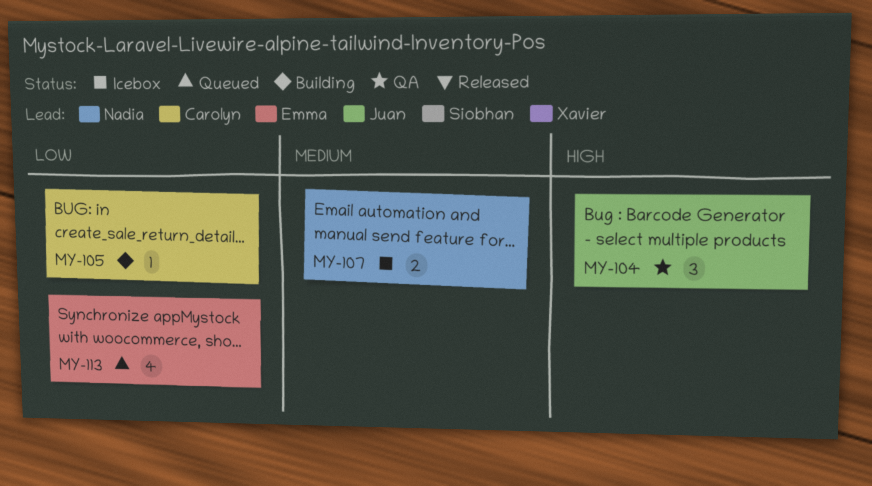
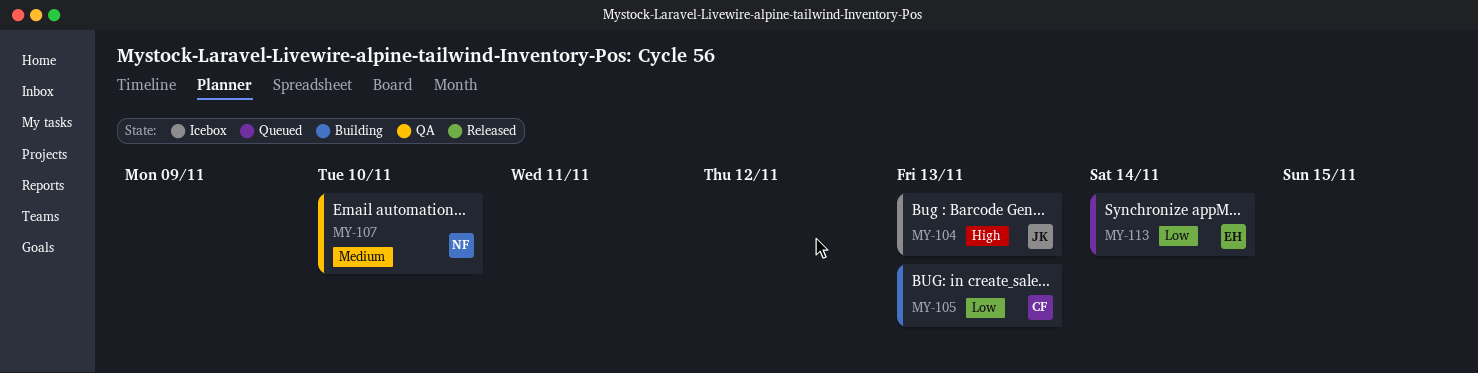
MY-104, status: QA -> Icebox
MY-107, status: Icebox -> QA

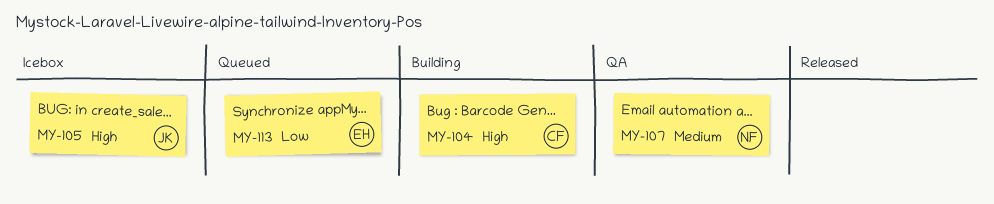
MY-104, status: Icebox -> Building
MY-104, owner: JK -> CF
MY-105, status: Building -> Icebox
MY-105, owner: CF -> JK
MY-105, priority: Low -> High

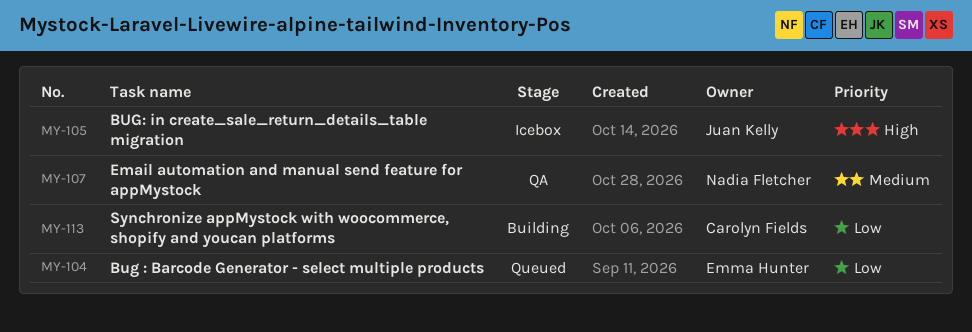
MY-104, status: Building -> Queued
MY-104, owner: Carolyn Fields -> Emma Hunter
MY-104, priority: High -> Low
MY-113, status: Queued -> Building
MY-113, owner: Emma Hunter -> Carolyn Fields

